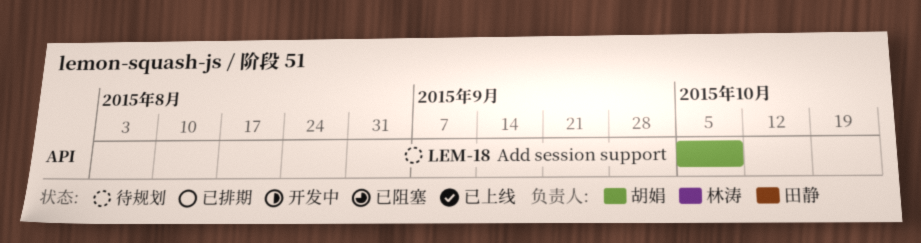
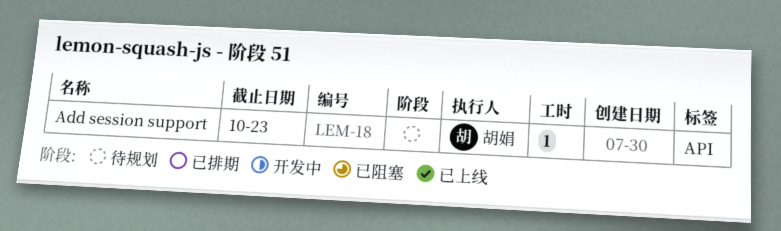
LEM-18, due: Oct 9 -> Oct 23

